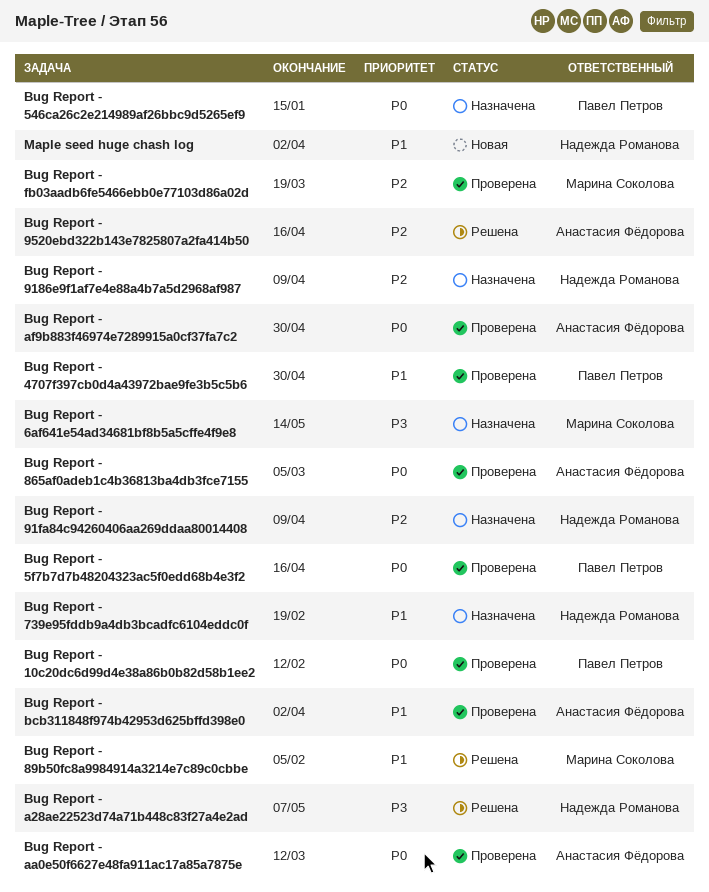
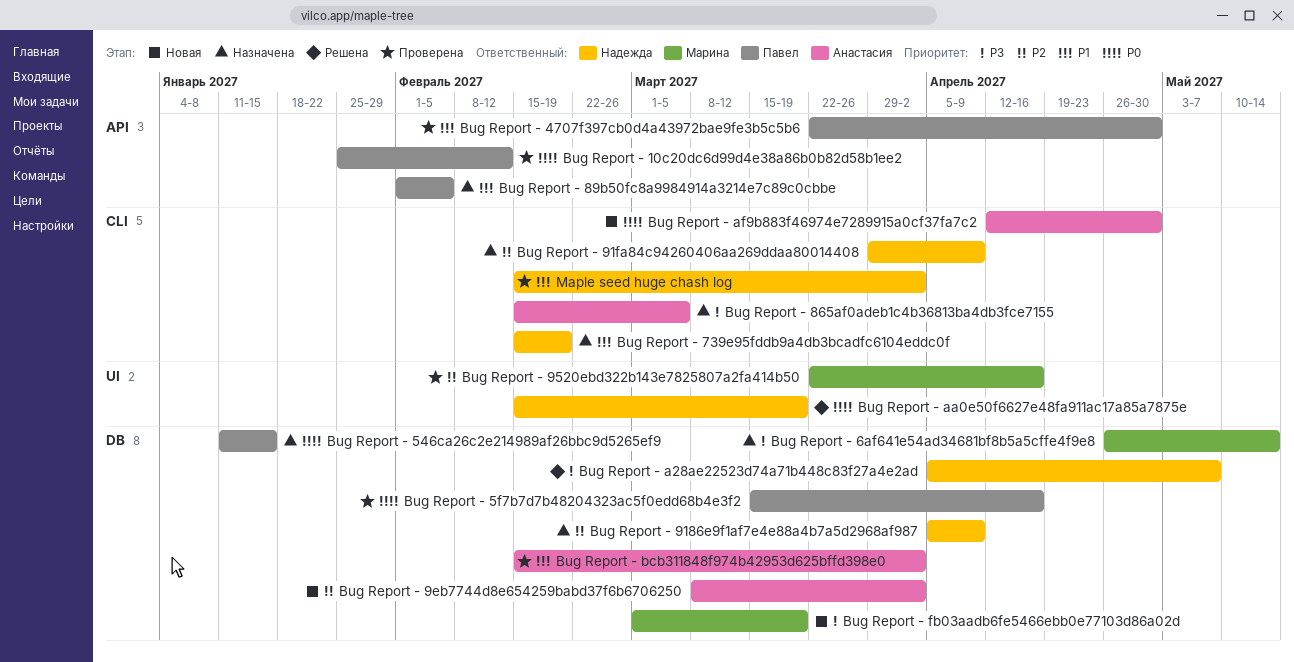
Bug Report - 865af0adeb1c4b36813ba4db3fce7155, status: Проверена -> Назначена
Bug Report - 865af0adeb1c4b36813ba4db3fce7155, priority: P0 -> P3
Bug Report - 89b50fc8a9984914a3214e7c89c0cbbe, status: Решена -> Назначена
Bug Report - 89b50fc8a9984914a3214e7c89c0cbbe, owner: Марина Соколова -> Павел Петров
Bug Report - 9520ebd322b143e7825807a2fa414b50, status: Решена -> Проверена
Bug Report - 9520ebd322b143e7825807a2fa414b50, owner: Анастасия Фёдорова -> Марина Соколова
Bug Report - 9eb7744d8e654259babd37f6b6706250: none -> present
Bug Report - aa0e50f6627e48fa911ac17a85a7875e, status: Проверена -> Решена
Bug Report - aa0e50f6627e48fa911ac17a85a7875e, owner: Анастасия Фёдорова -> Надежда Романова
Bug Report - aa0e50f6627e48fa911ac17a85a7875e, due: Mar 12 -> Mar 19
Bug Report - af9b883f46974e7289915a0cf37fa7c2, status: Проверена -> Новая
Bug Report - fb03aadb6fe5466ebb0e77103d86a02d, status: Проверена -> Новая
Bug Report - fb03aadb6fe5466ebb0e77103d86a02d, priority: P2 -> P3
Maple seed huge chash log, status: Новая -> Проверена

